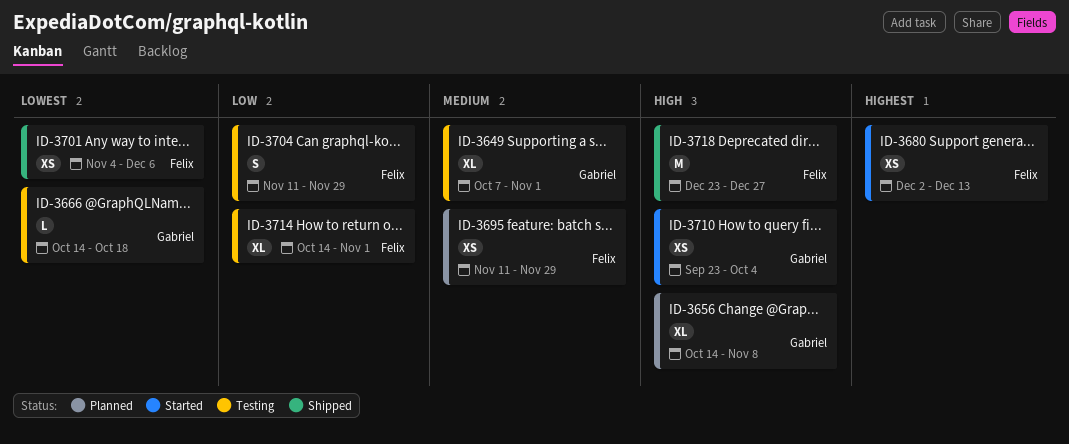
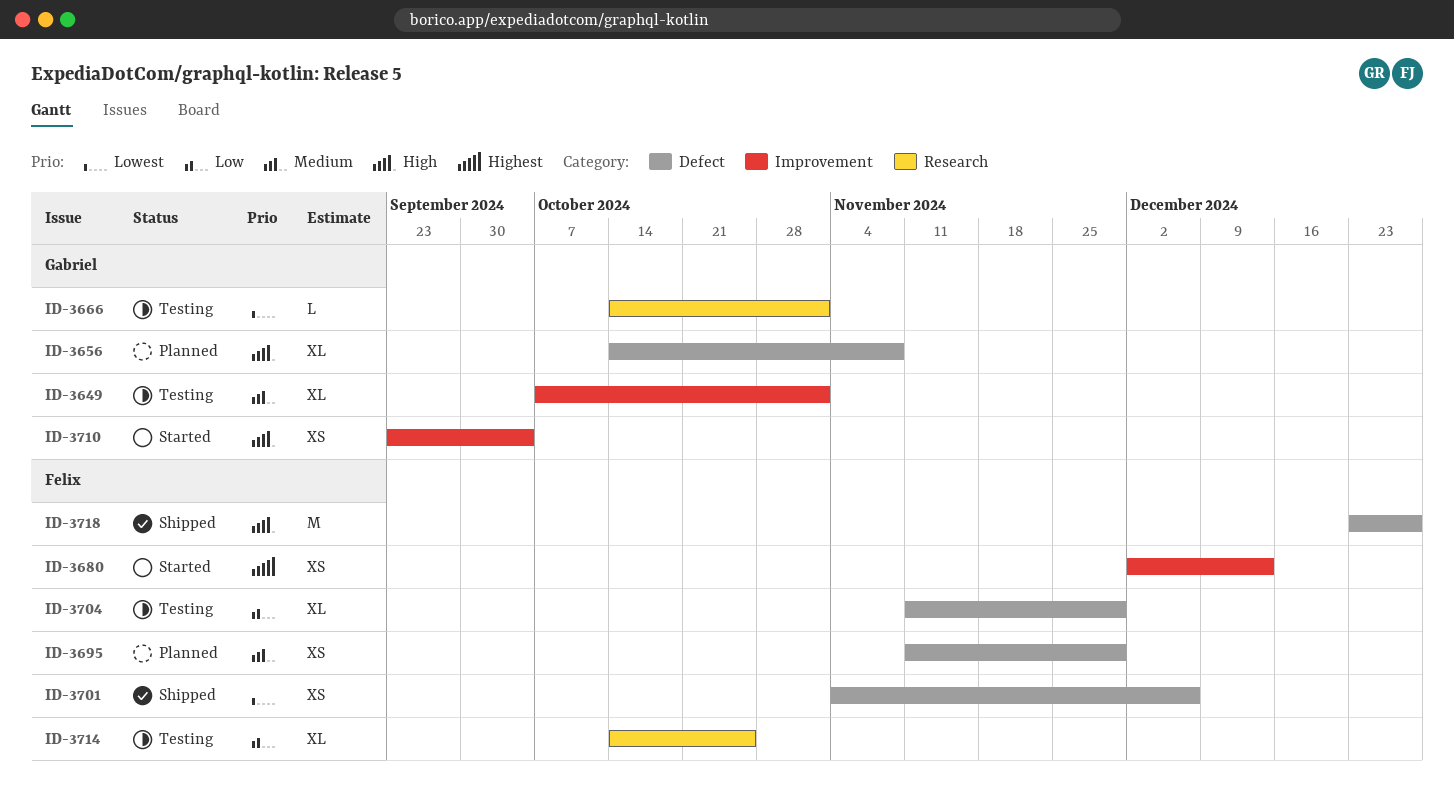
ID-3666, due: Oct 18 -> Nov 1
ID-3704, estimate: S -> XL
ID-3714, due: Nov 1 -> Oct 25

